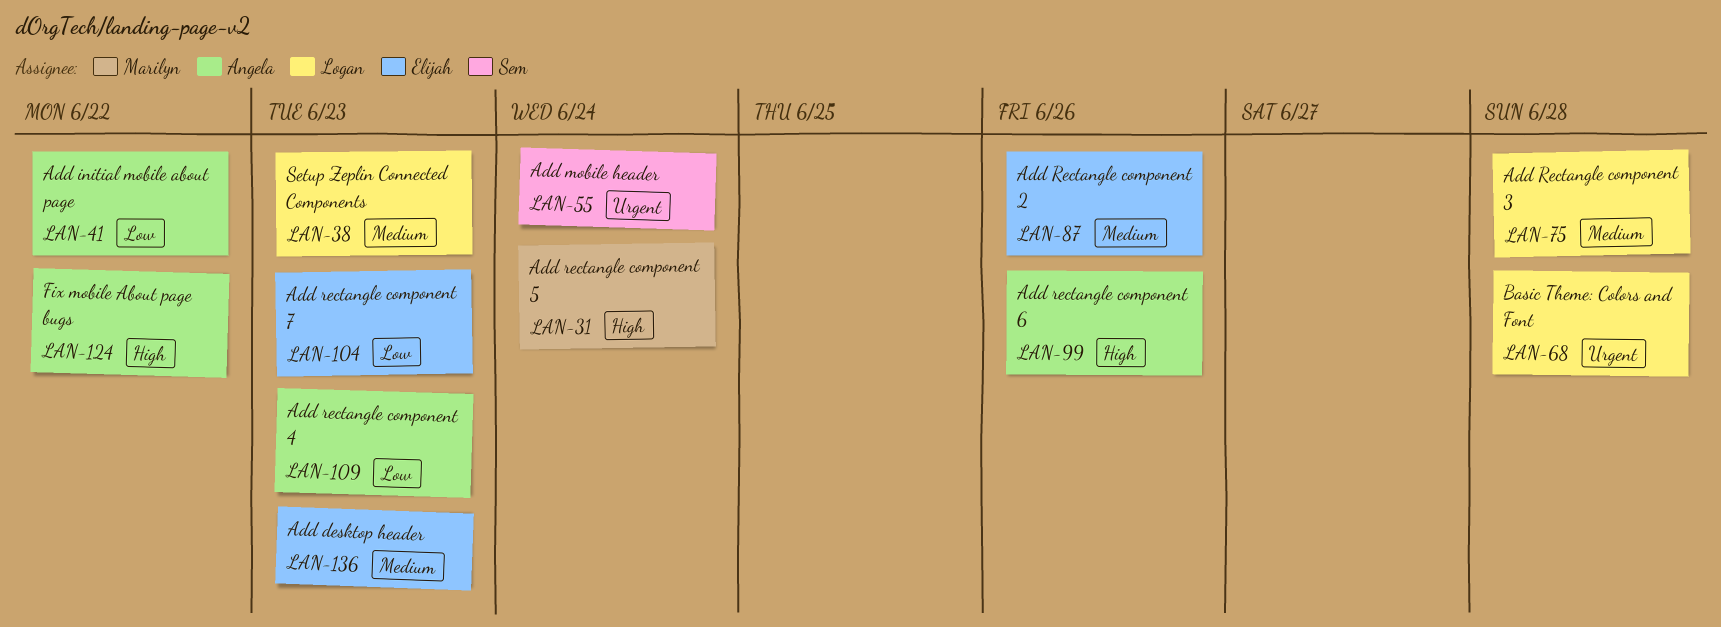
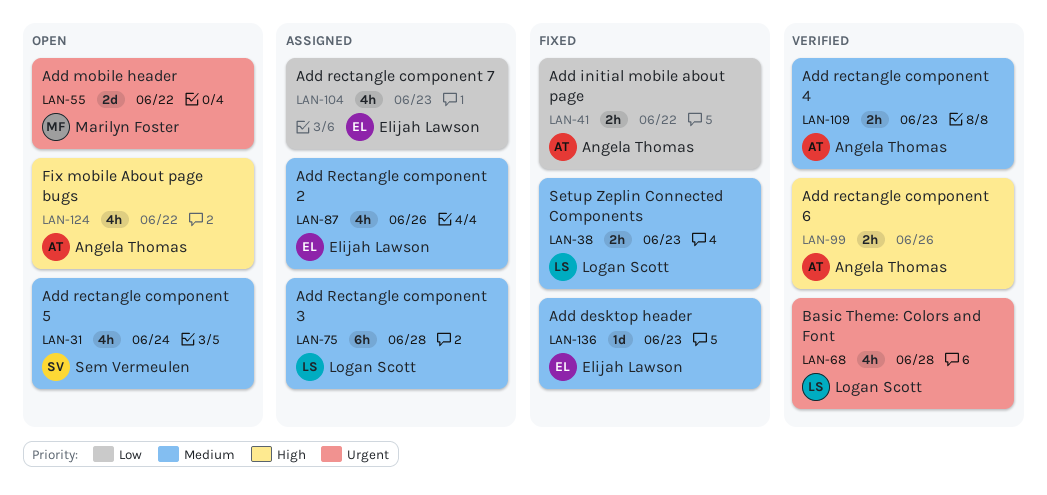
LAN-31, owner: Marilyn Foster -> Sem Vermeulen
LAN-31, priority: High -> Medium
LAN-55, owner: Sem Vermeulen -> Marilyn Foster
LAN-55, due: Jun 24 -> Jun 22
LAN-109, priority: Low -> Medium

